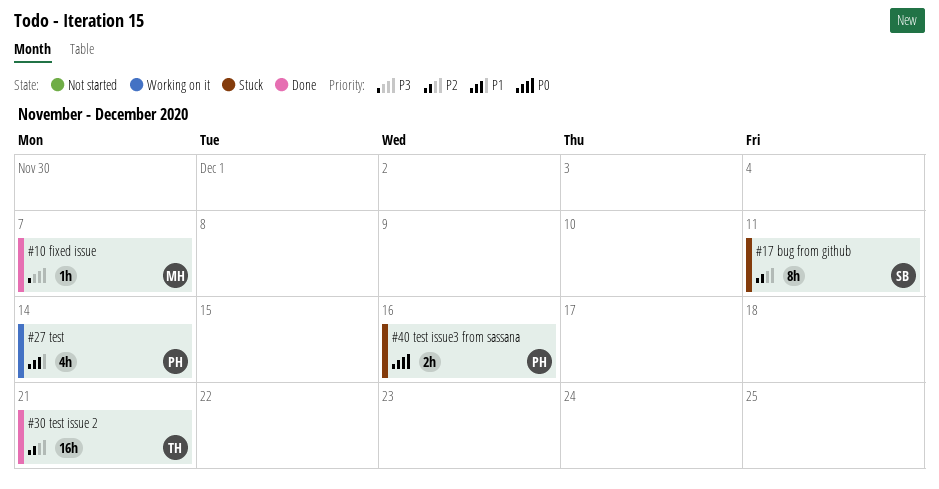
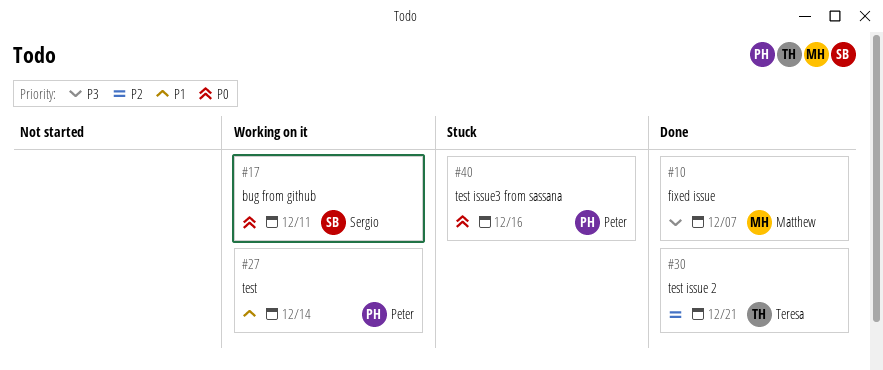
#17, status: Stuck -> Working on it
#17, priority: P2 -> P0

